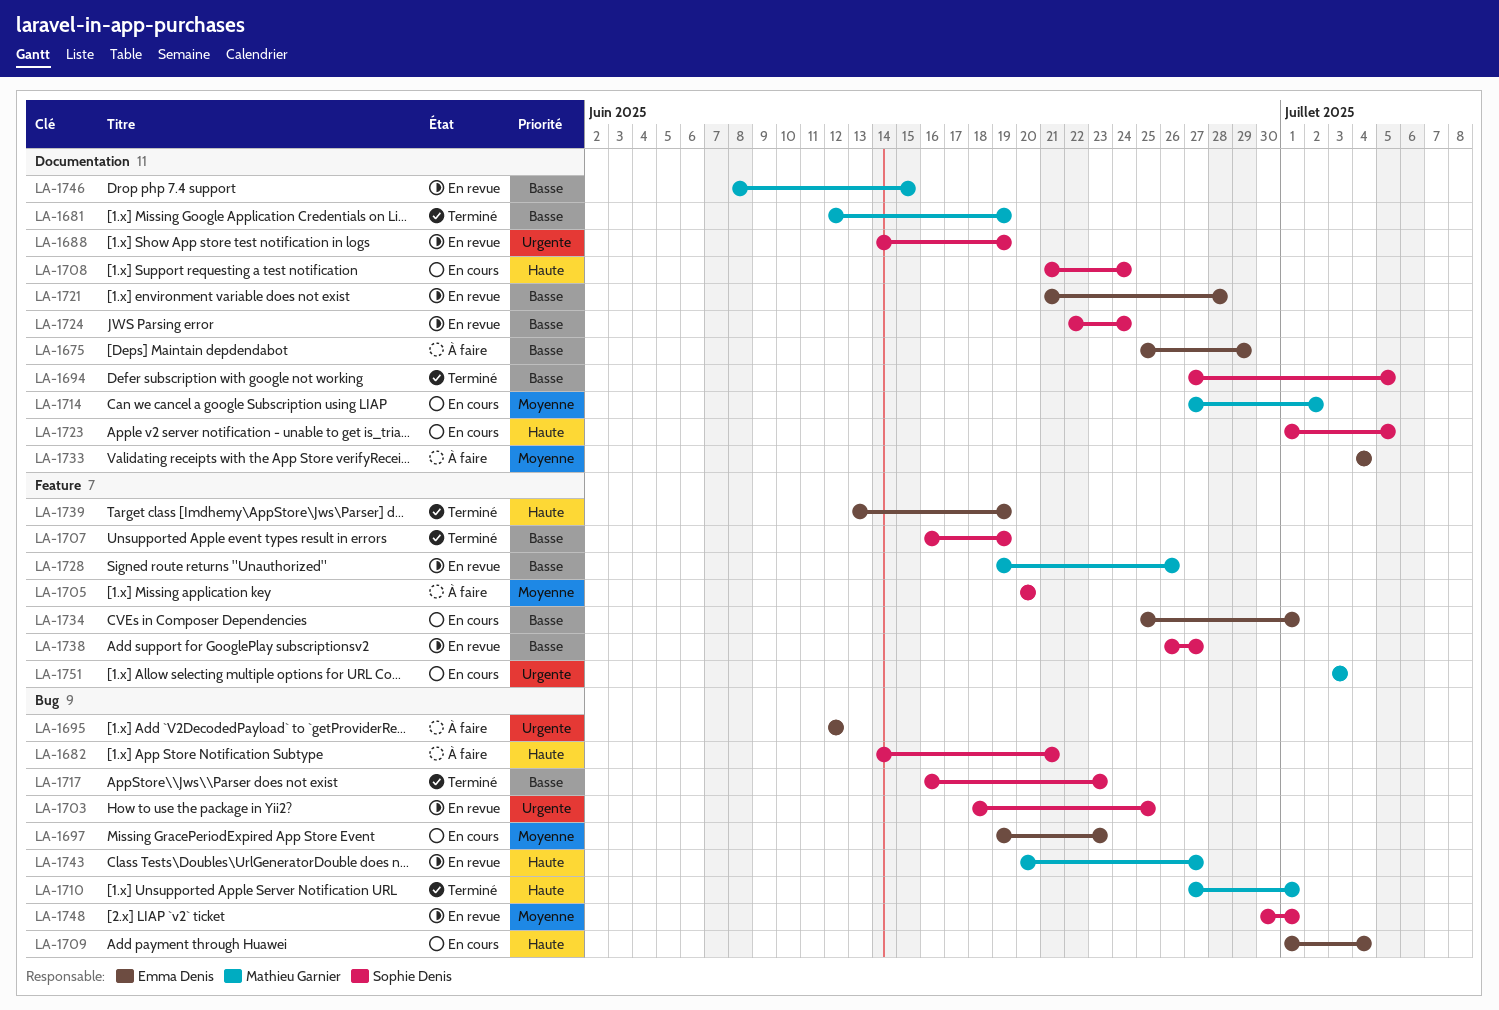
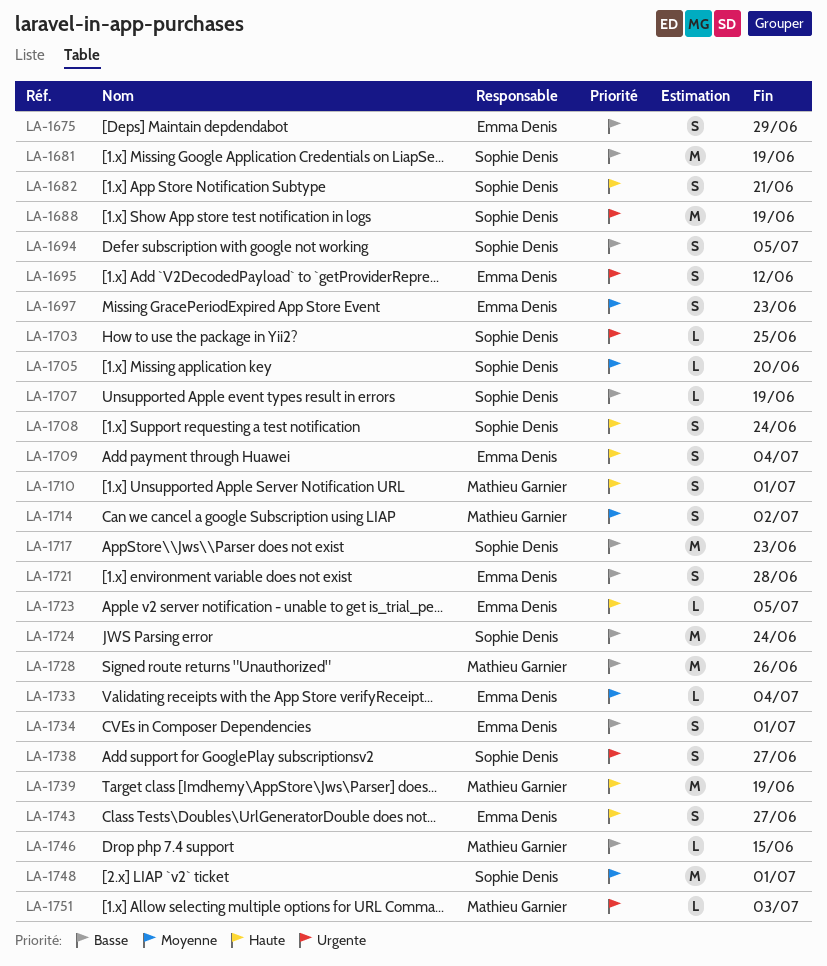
LA-1681, owner: Mathieu Garnier -> Sophie Denis
LA-1723, owner: Sophie Denis -> Emma Denis
LA-1738, priority: Basse -> Urgente
LA-1739, owner: Emma Denis -> Mathieu Garnier
LA-1743, owner: Mathieu Garnier -> Emma Denis

